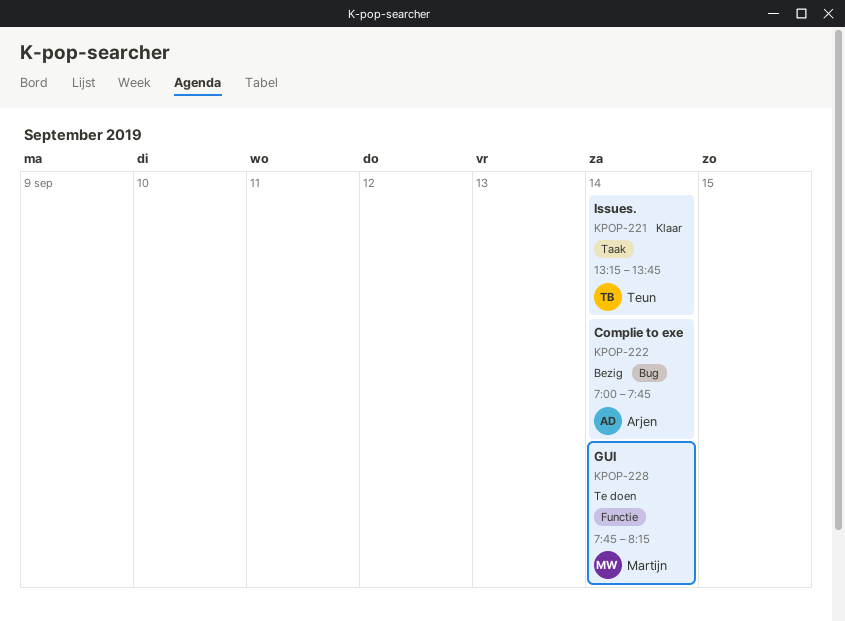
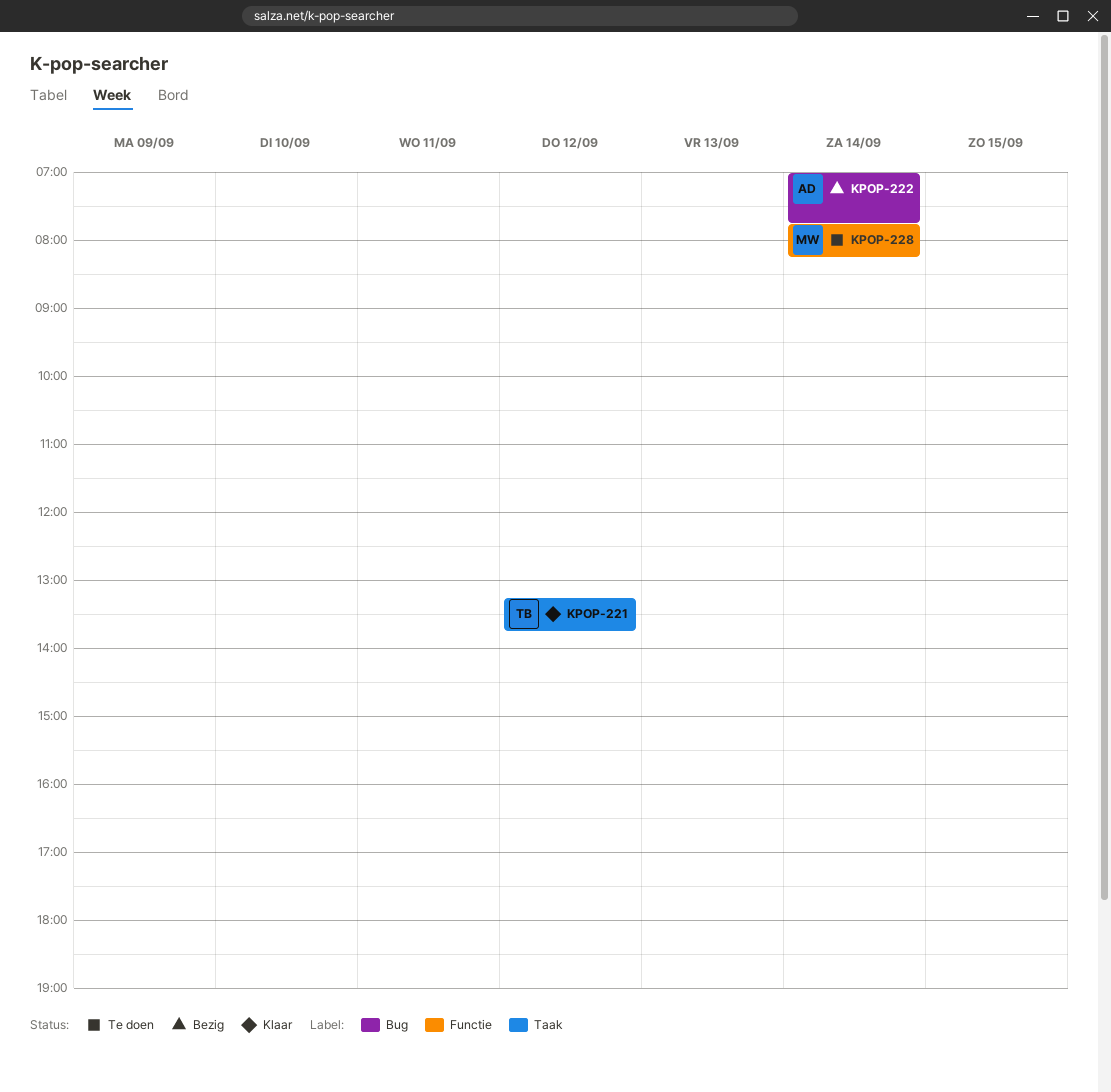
KPOP-221, day: Sep 14 -> Sep 12

